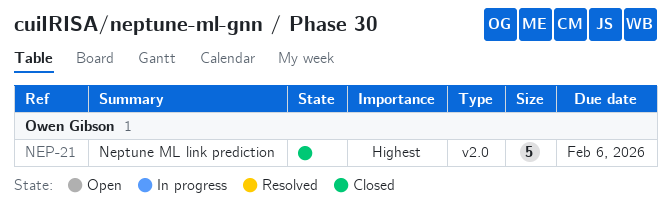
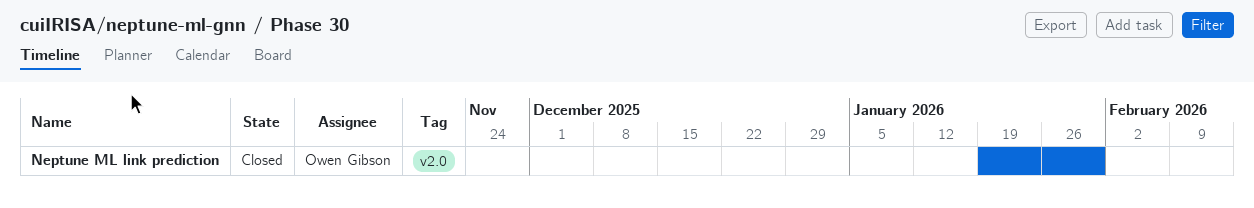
Neptune ML link prediction, due: Feb 6 -> Jan 30

